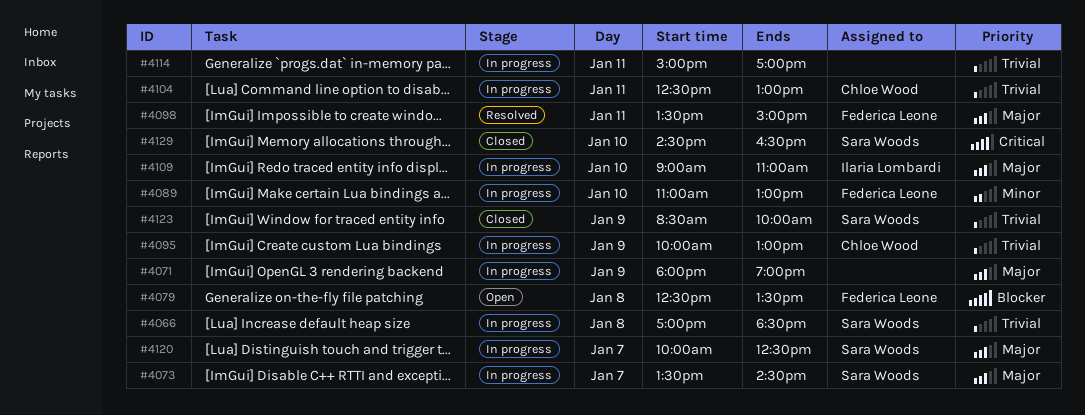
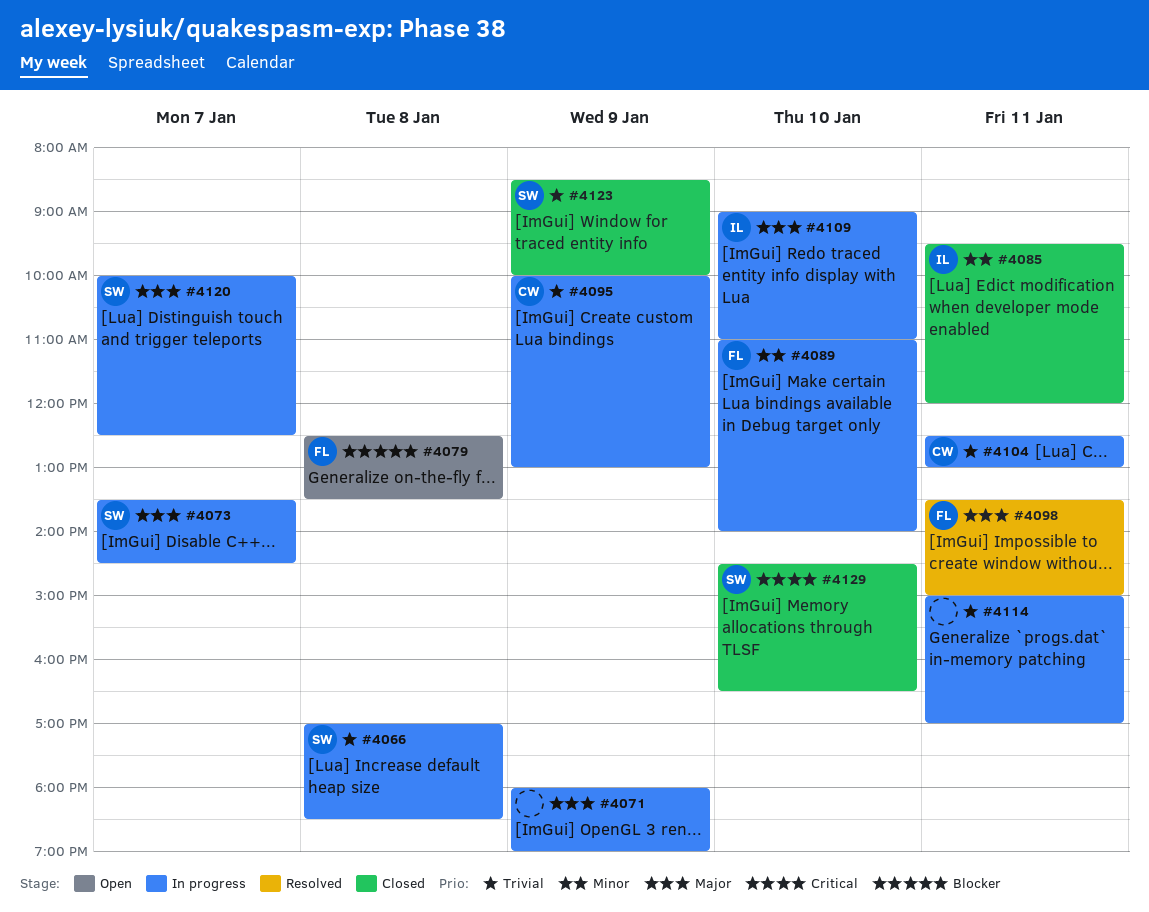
#4085: none -> present
#4089, ends: 13:00 -> 14:00

